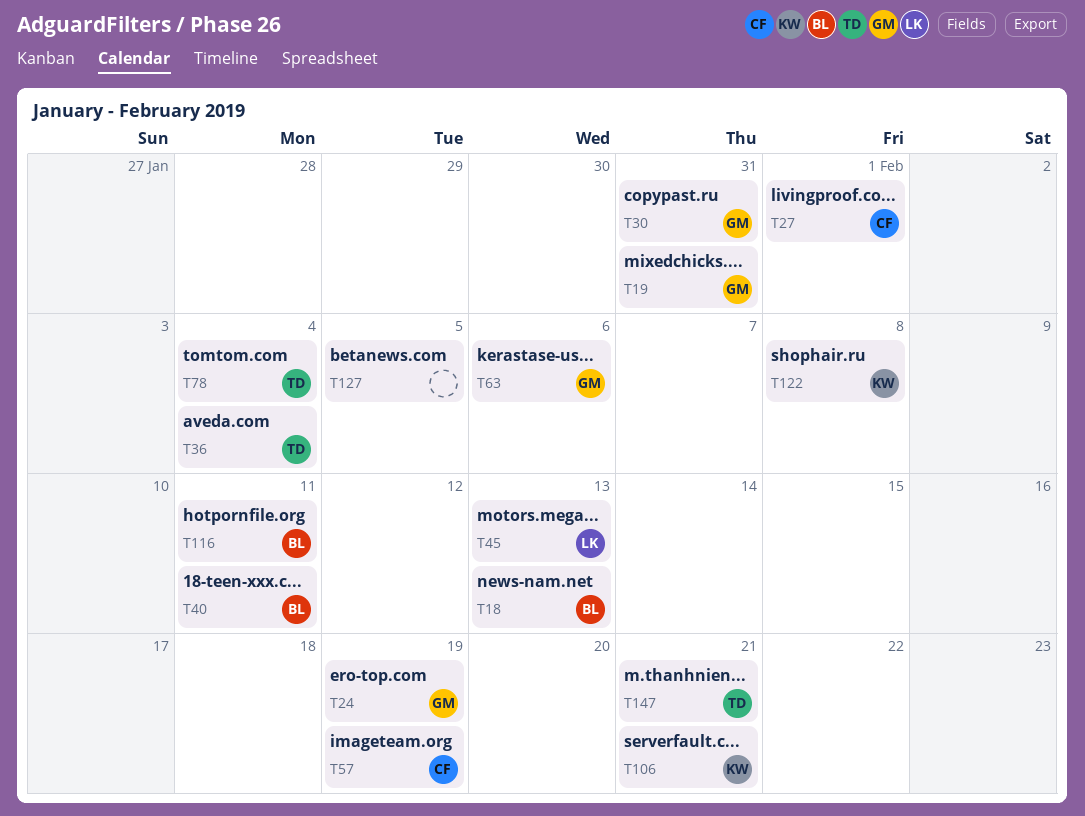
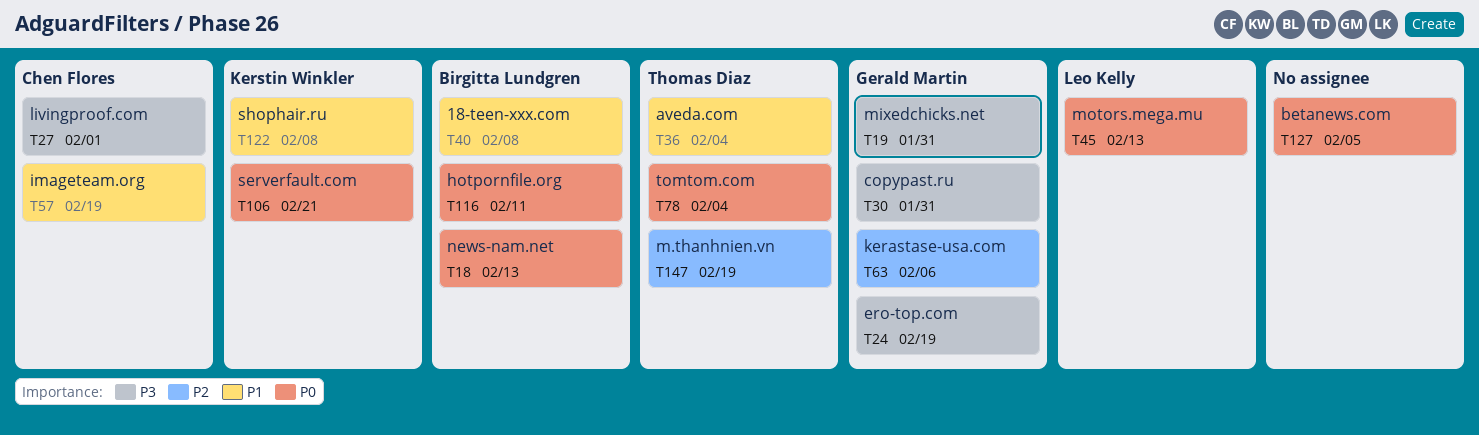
T40, due: Feb 11 -> Feb 8
T147, due: Feb 21 -> Feb 19

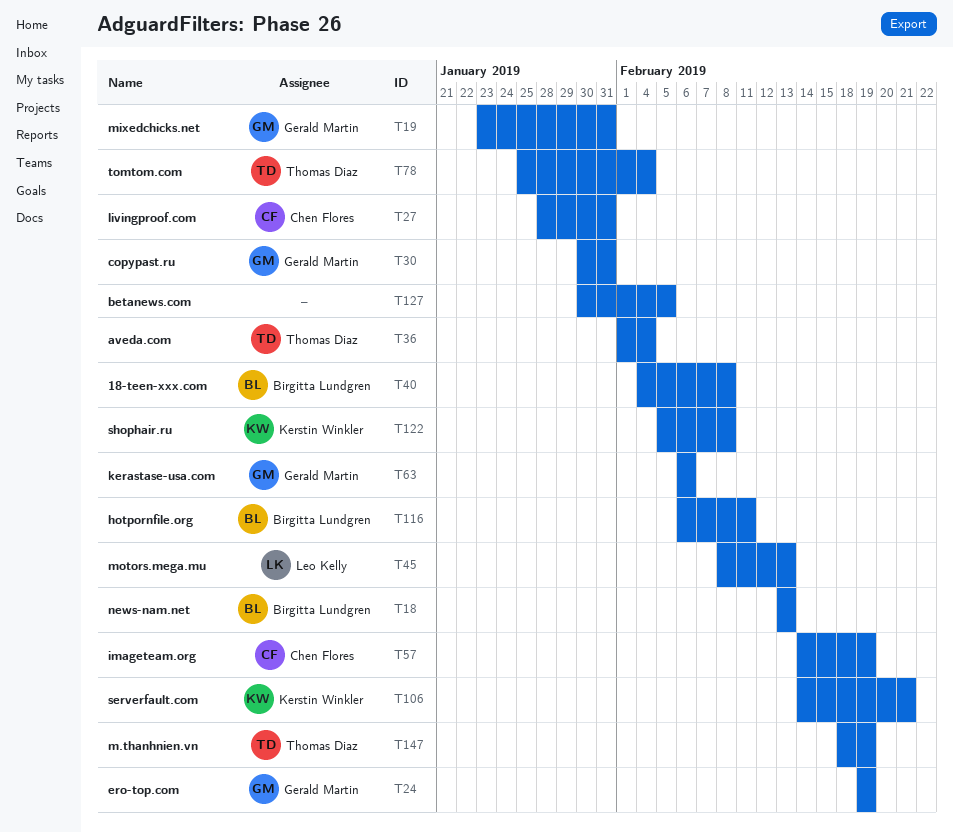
T27, due: Feb 1 -> Jan 31

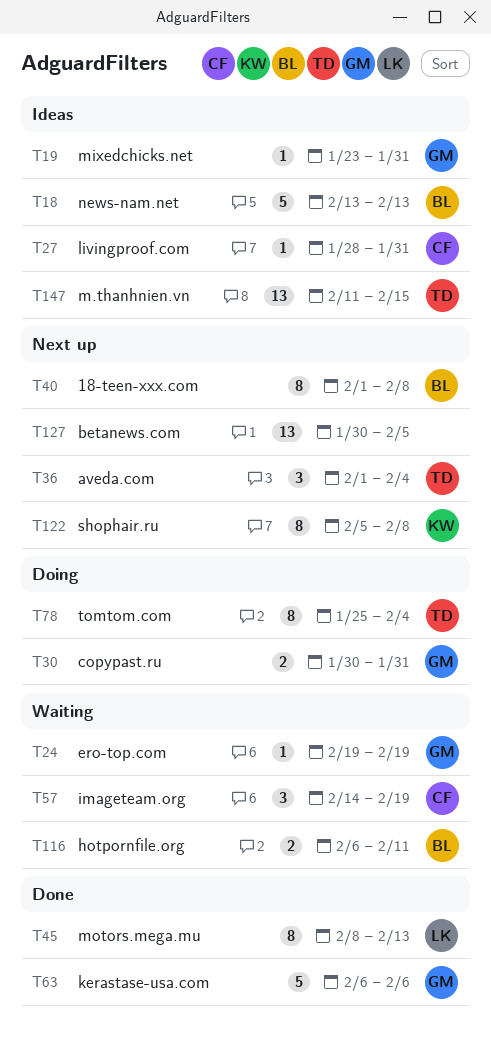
T40, start: Feb 4 -> Feb 1
T106: present -> none
T147, start: Feb 18 -> Feb 11
T147, due: Feb 19 -> Feb 15

